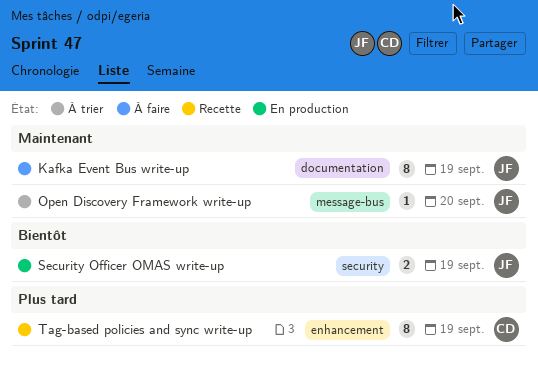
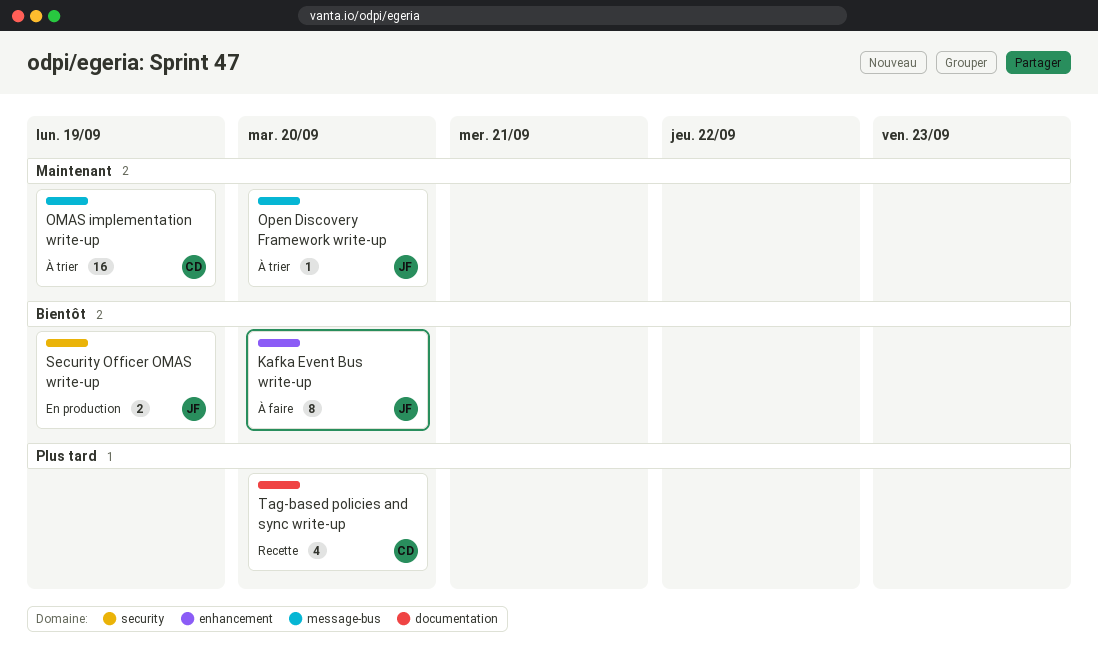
Kafka Event Bus write-up, priority: Maintenant -> Bientôt
Kafka Event Bus write-up, label: documentation -> enhancement
Kafka Event Bus write-up, due: Sep 19 -> Sep 20
OMAS implementation write-up: none -> present
Tag-based policies and sync write-up, label: enhancement -> documentation
Tag-based policies and sync write-up, estimate: 8 -> 4
Tag-based policies and sync write-up, due: Sep 19 -> Sep 20

